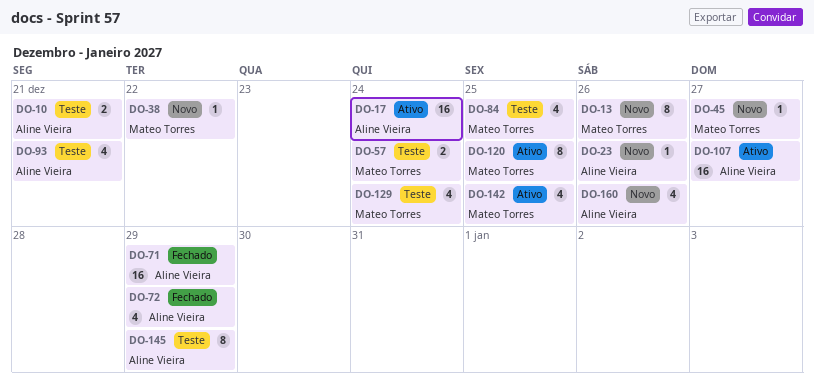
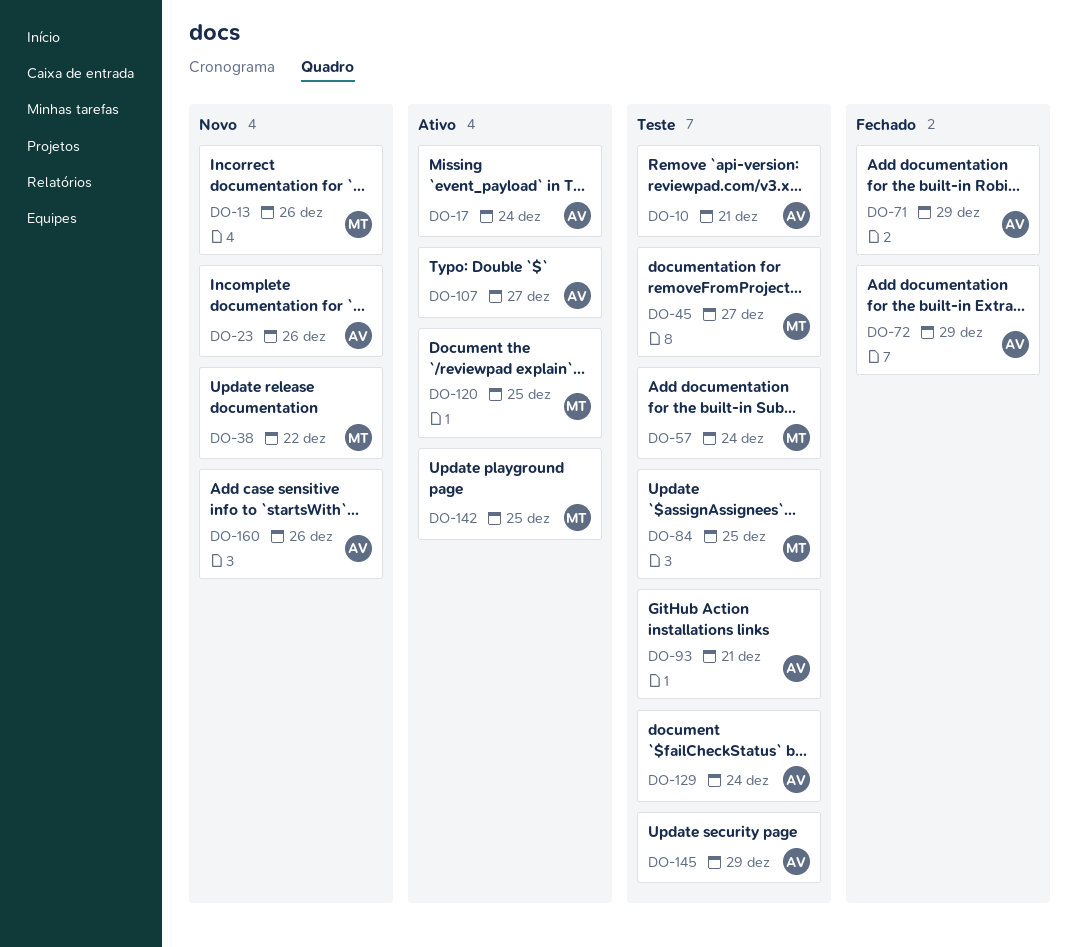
DO-45, status: Novo -> Teste
DO-129, owner: Mateo Torres -> Aline Vieira

